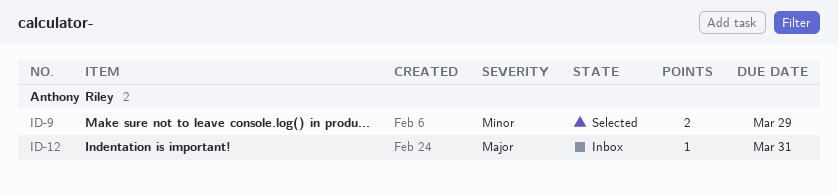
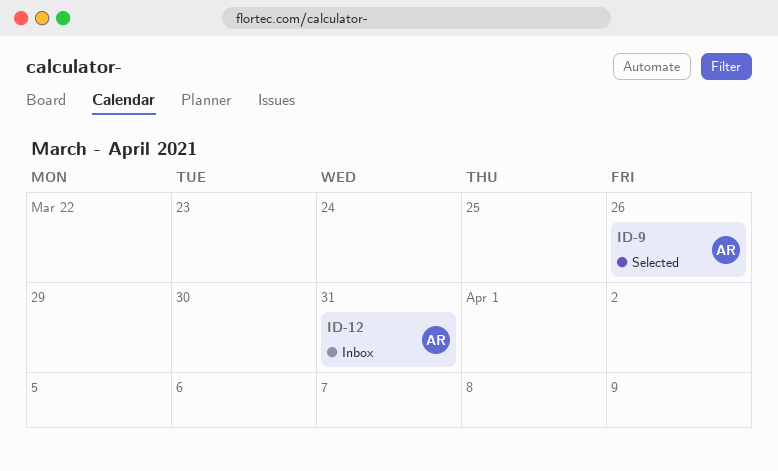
ID-9, due: Mar 29 -> Mar 26

